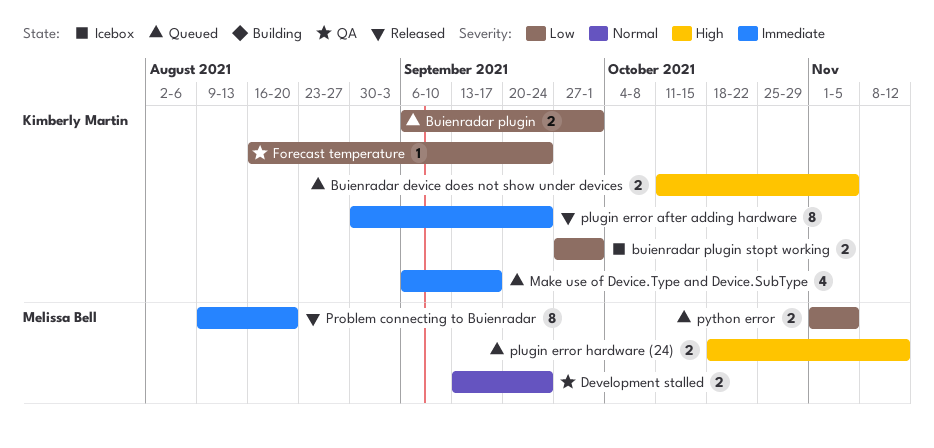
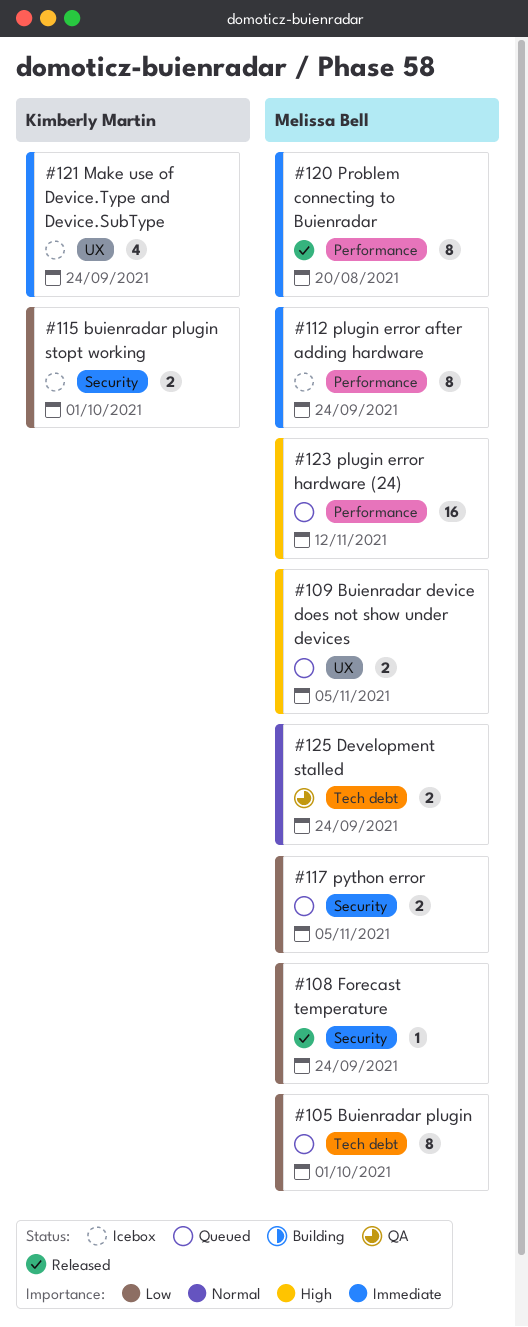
Buienradar device does not show under devices, owner: Kimberly Martin -> Melissa Bell
Buienradar plugin, owner: Kimberly Martin -> Melissa Bell
Buienradar plugin, estimate: 2 -> 8
Forecast temperature, status: QA -> Released
Forecast temperature, owner: Kimberly Martin -> Melissa Bell
Make use of Device.Type and Device.SubType, status: Queued -> Icebox
Make use of Device.Type and Device.SubType, due: Sep 17 -> Sep 24
plugin error after adding hardware, status: Released -> Icebox
plugin error after adding hardware, owner: Kimberly Martin -> Melissa Bell
plugin error hardware (24), estimate: 2 -> 16

